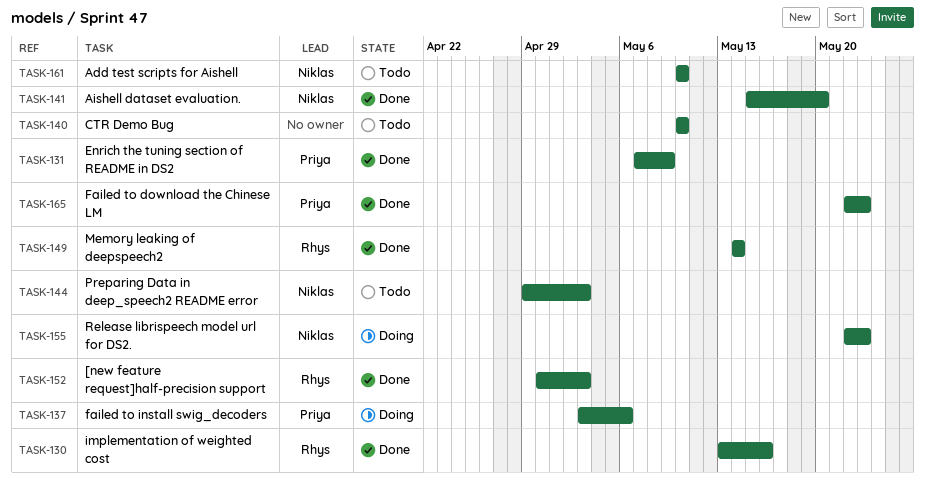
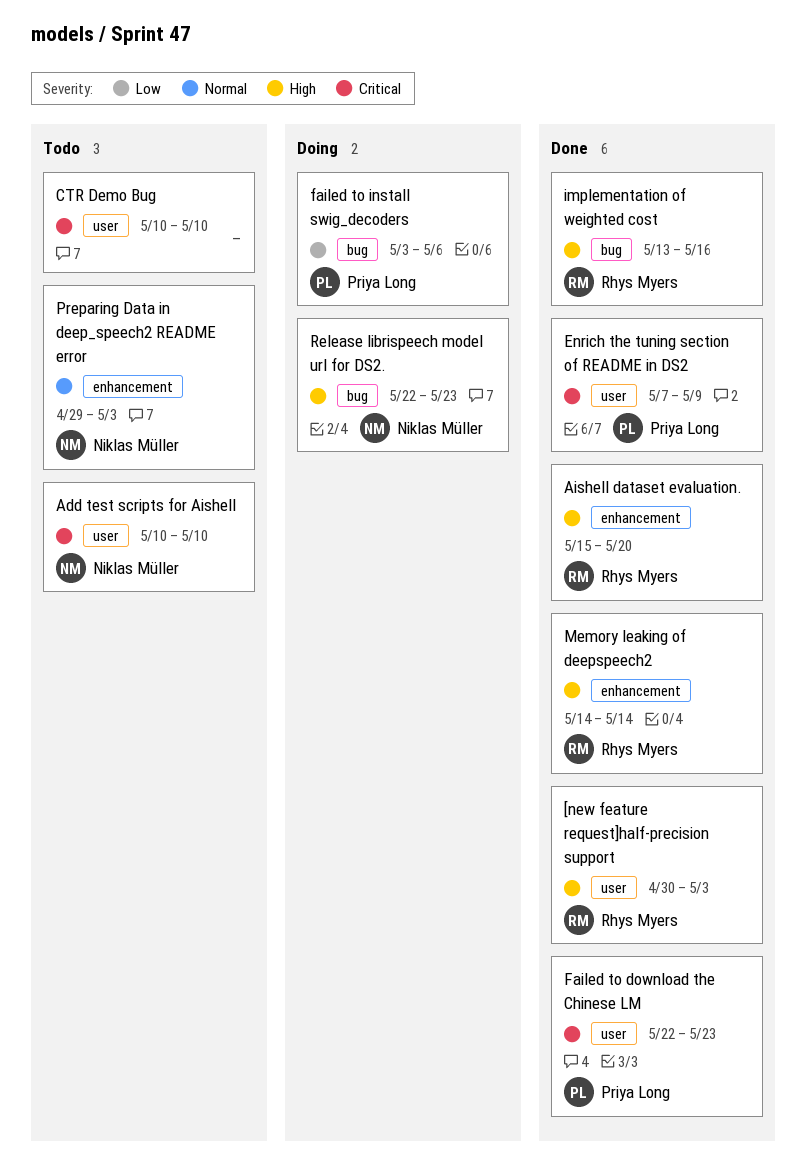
Aishell dataset evaluation., owner: Niklas Müller -> Rhys Myers

